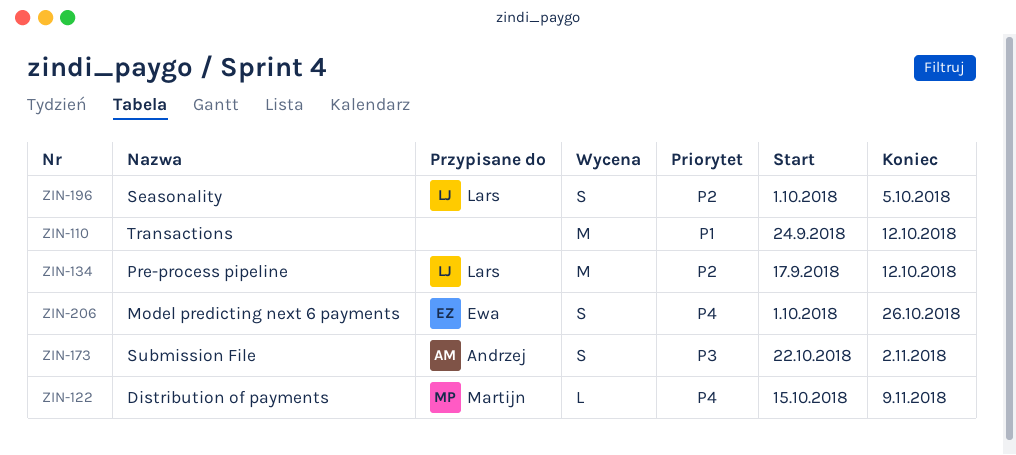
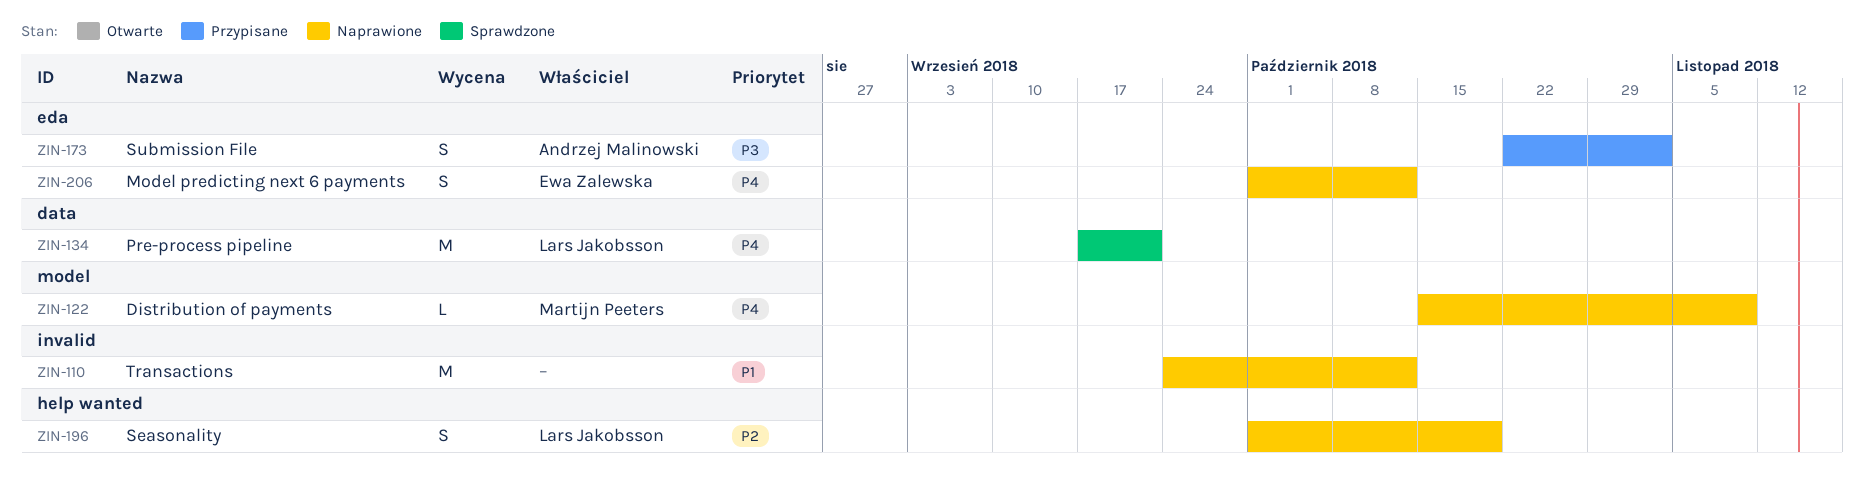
ZIN-134, priority: P2 -> P4
ZIN-134, due: Oct 12 -> Sep 21
ZIN-196, due: Oct 5 -> Oct 19
ZIN-206, due: Oct 26 -> Oct 12

